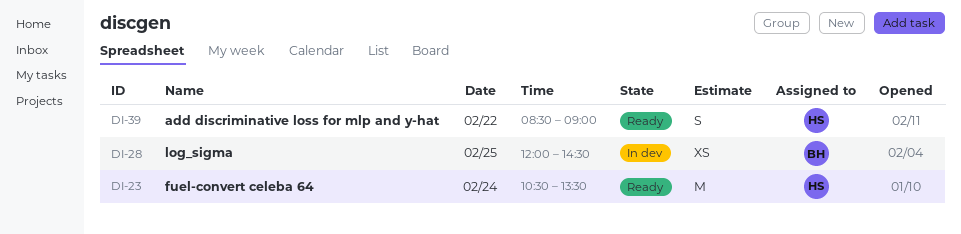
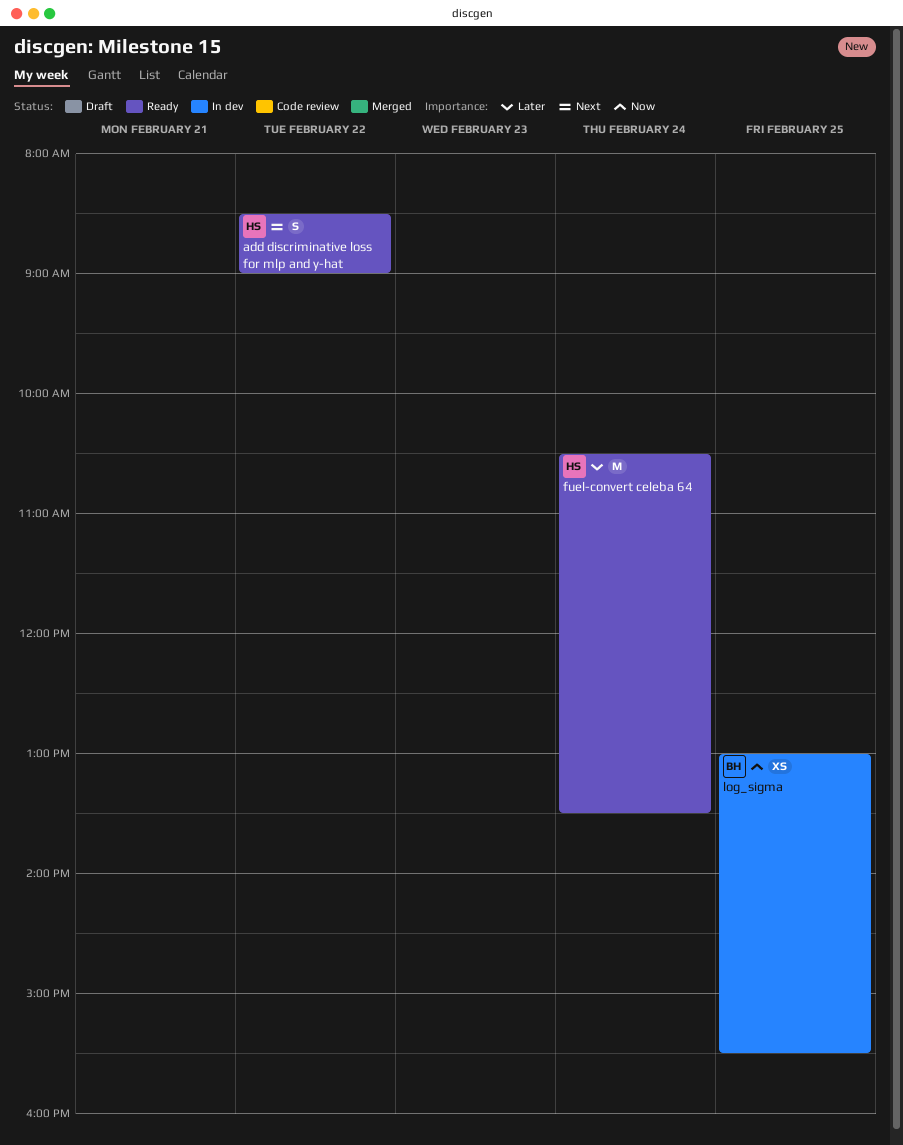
log_sigma, begins: 12:00 -> 13:00
log_sigma, ends: 14:30 -> 15:30

